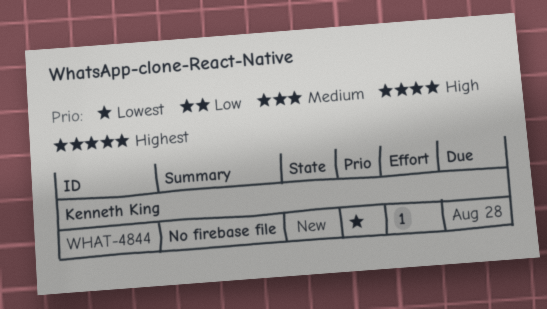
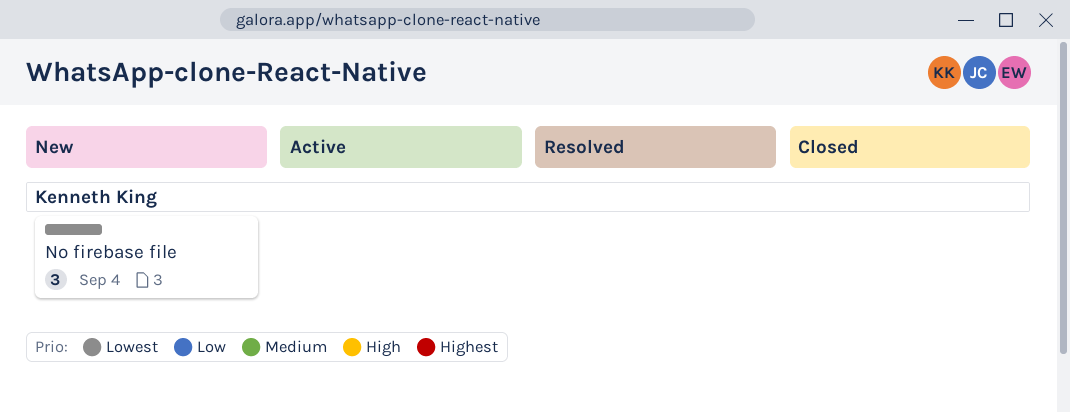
No firebase file, estimate: 1 -> 3
No firebase file, due: Aug 28 -> Sep 4

